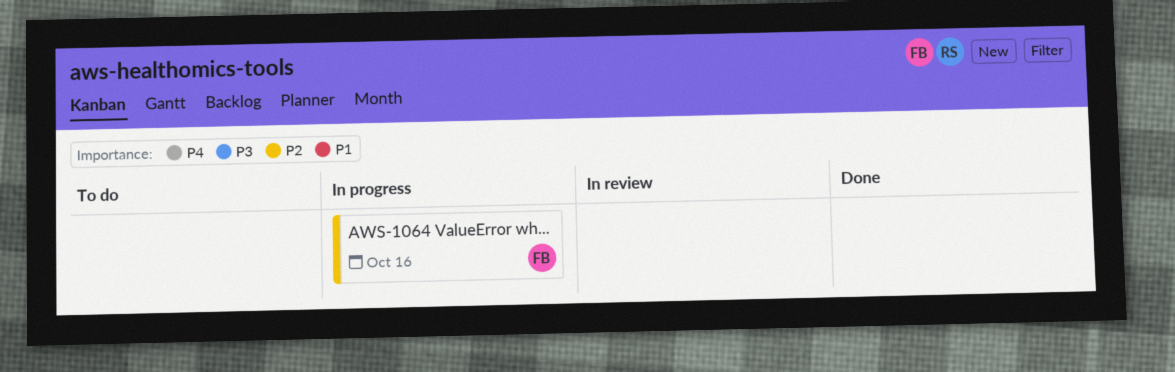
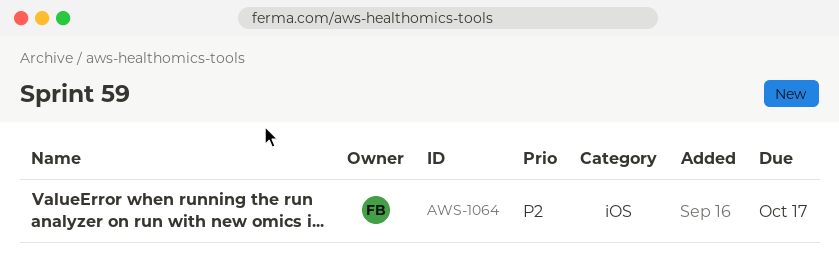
AWS-1064, due: Oct 16 -> Oct 17

